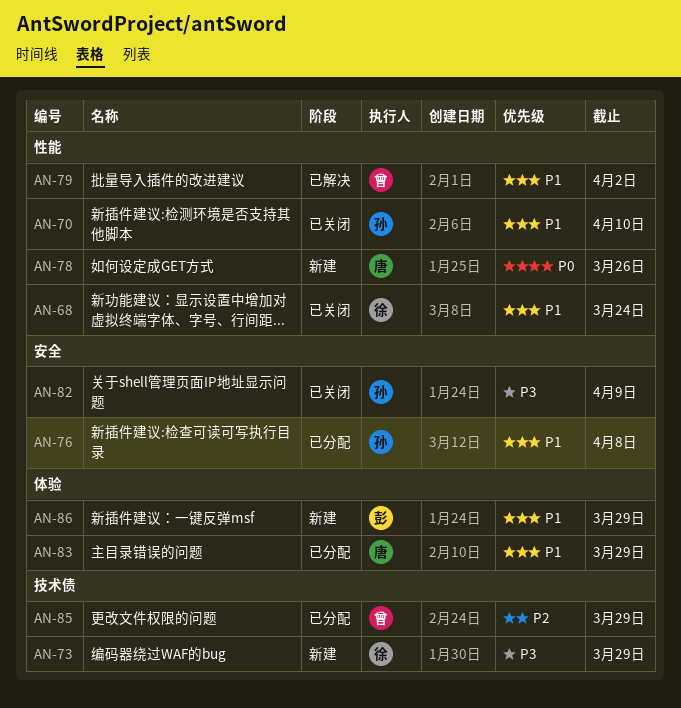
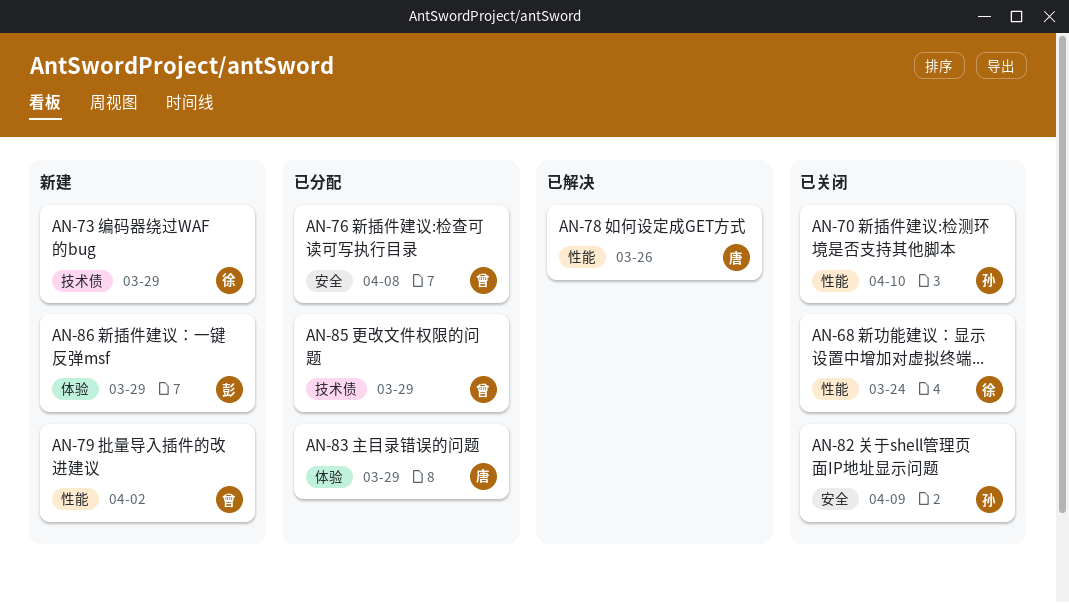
AN-76, owner: 孙 -> 曾
AN-78, status: 新建 -> 已解决
AN-79, status: 已解决 -> 新建

